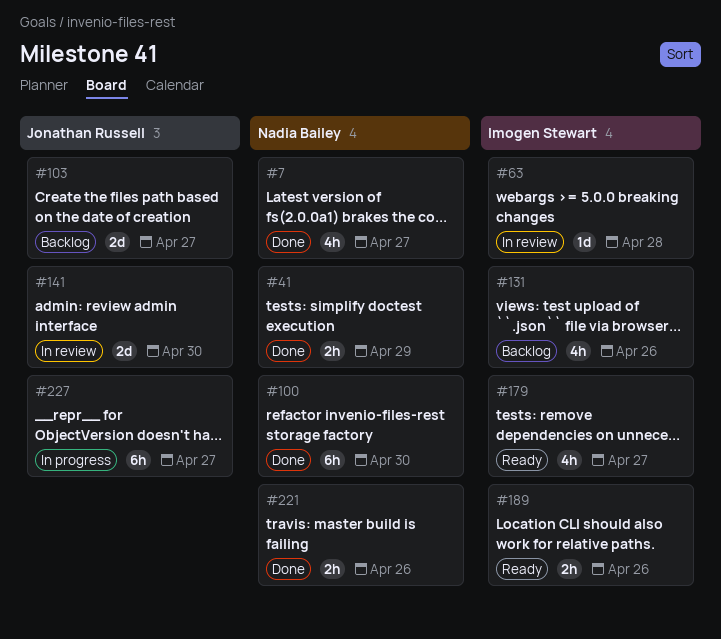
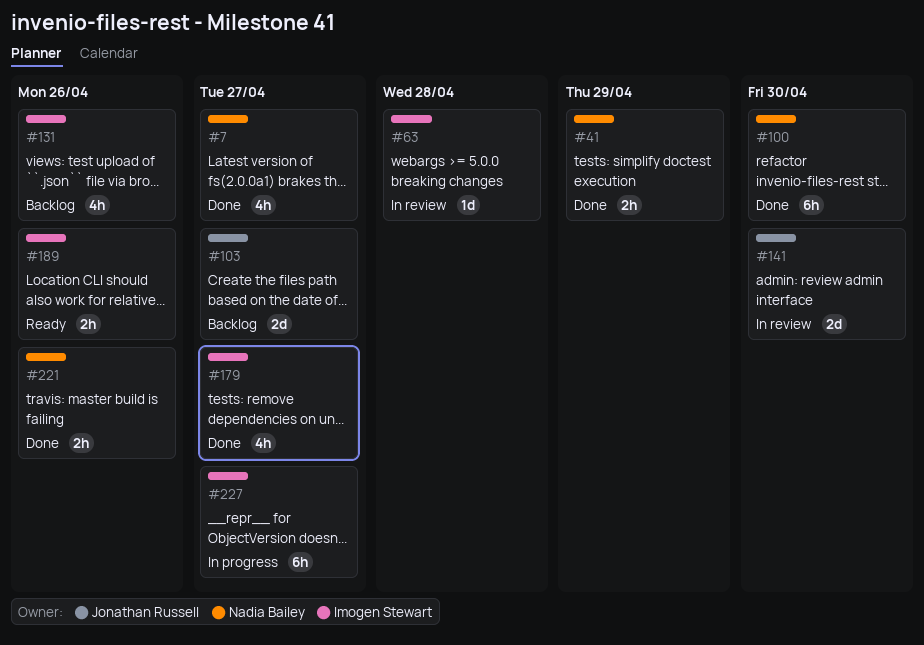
#179, status: Ready -> Done
#227, owner: Jonathan Russell -> Imogen Stewart

